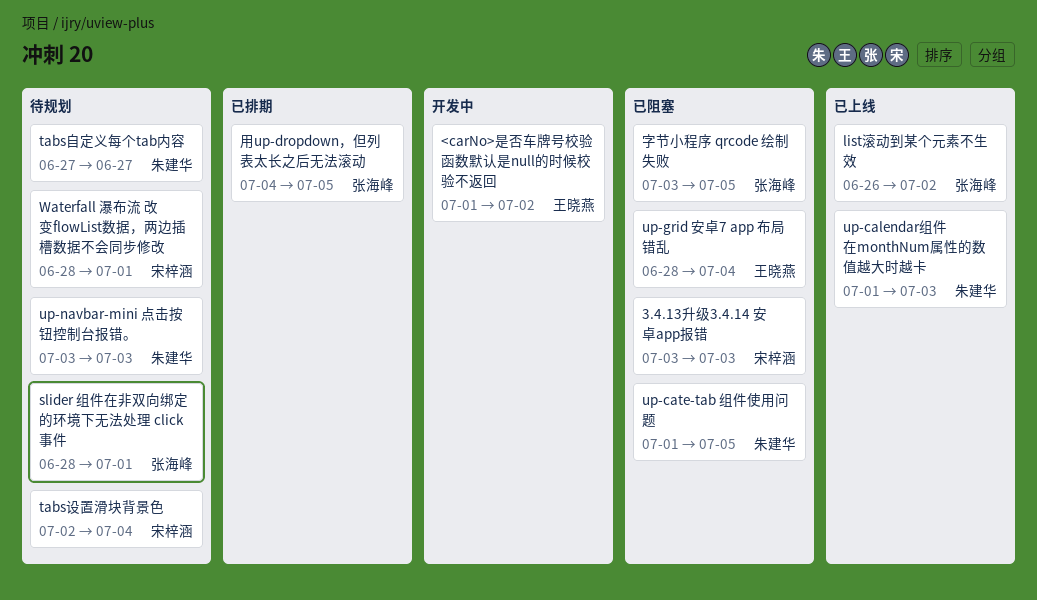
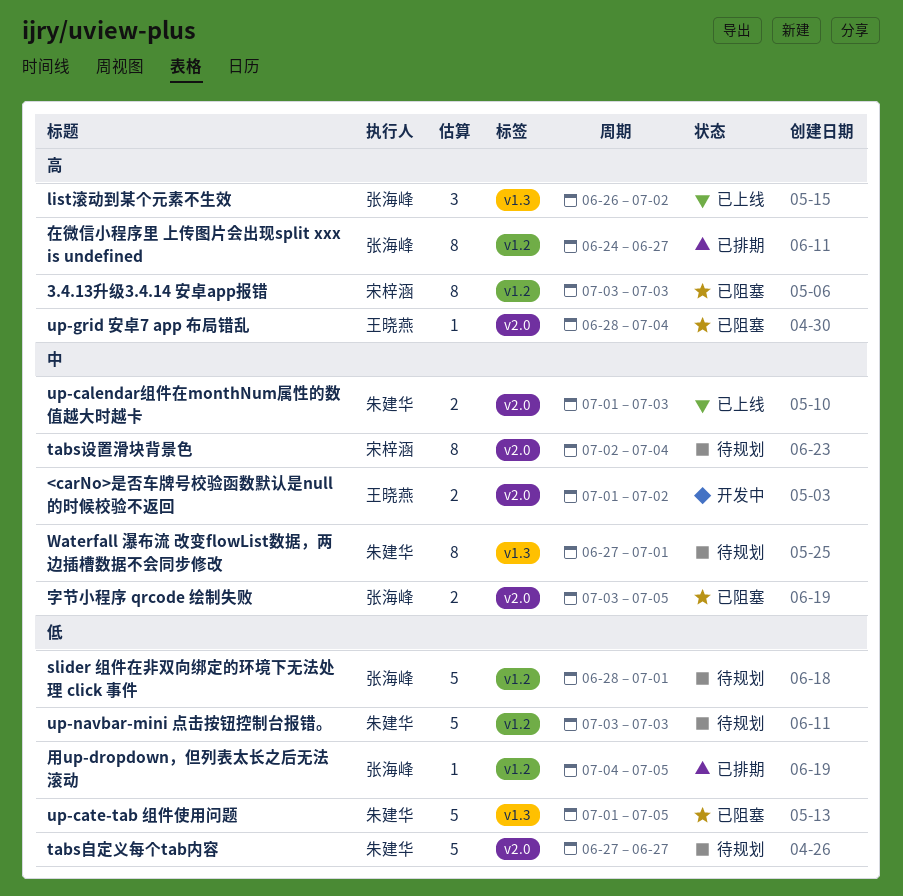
Waterfall 瀑布流 改变flowList数据，两边插槽数据不会同步修改, owner: 宋梓涵 -> 朱建华
Waterfall 瀑布流 改变flowList数据，两边插槽数据不会同步修改, start: Jun 28 -> Jun 27
在微信小程序里 上传图片会出现split xxx is undefined: none -> present

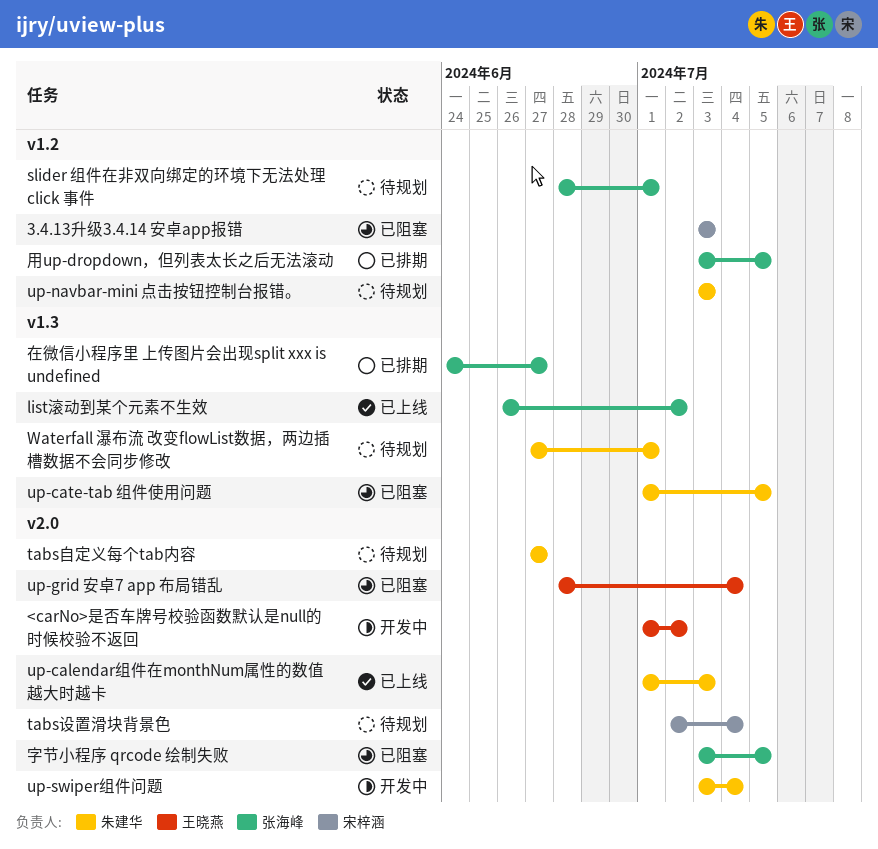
up-swiper组件问题: none -> present
在微信小程序里 上传图片会出现split xxx is undefined, label: v1.2 -> v1.3
用up-dropdown，但列表太长之后无法滚动, start: Jul 4 -> Jul 3

